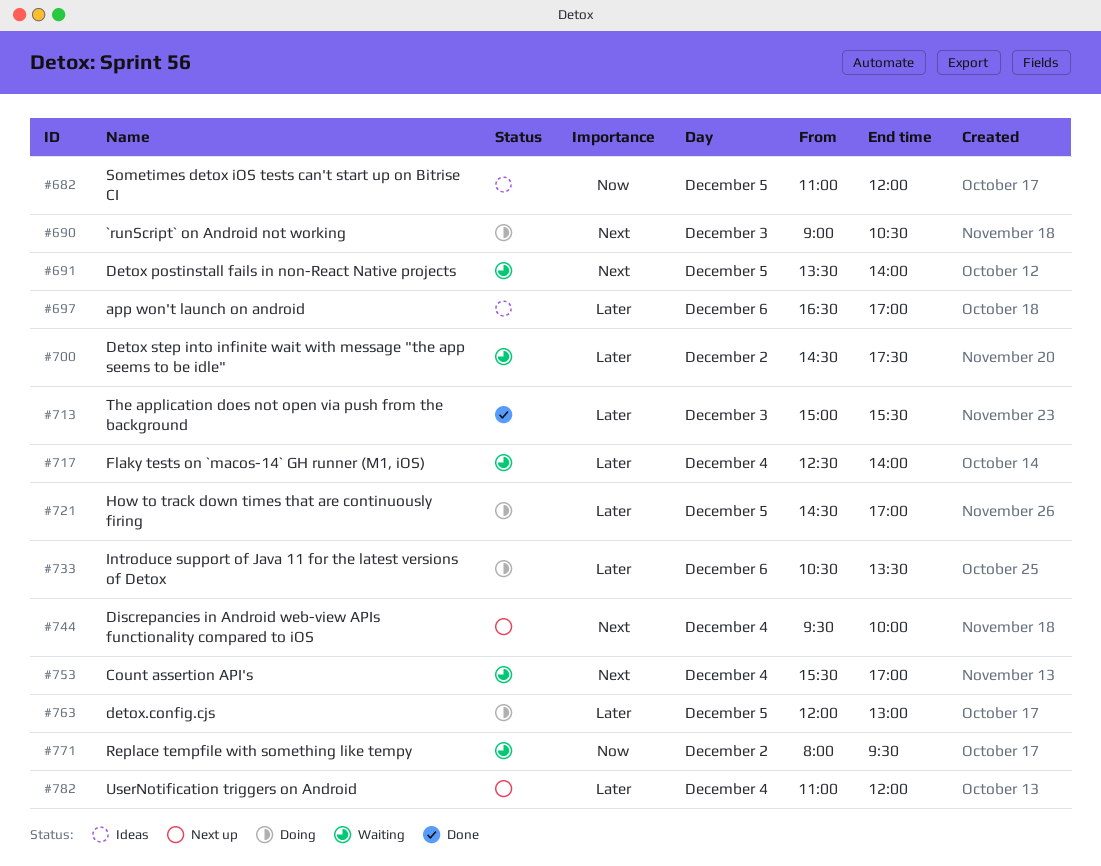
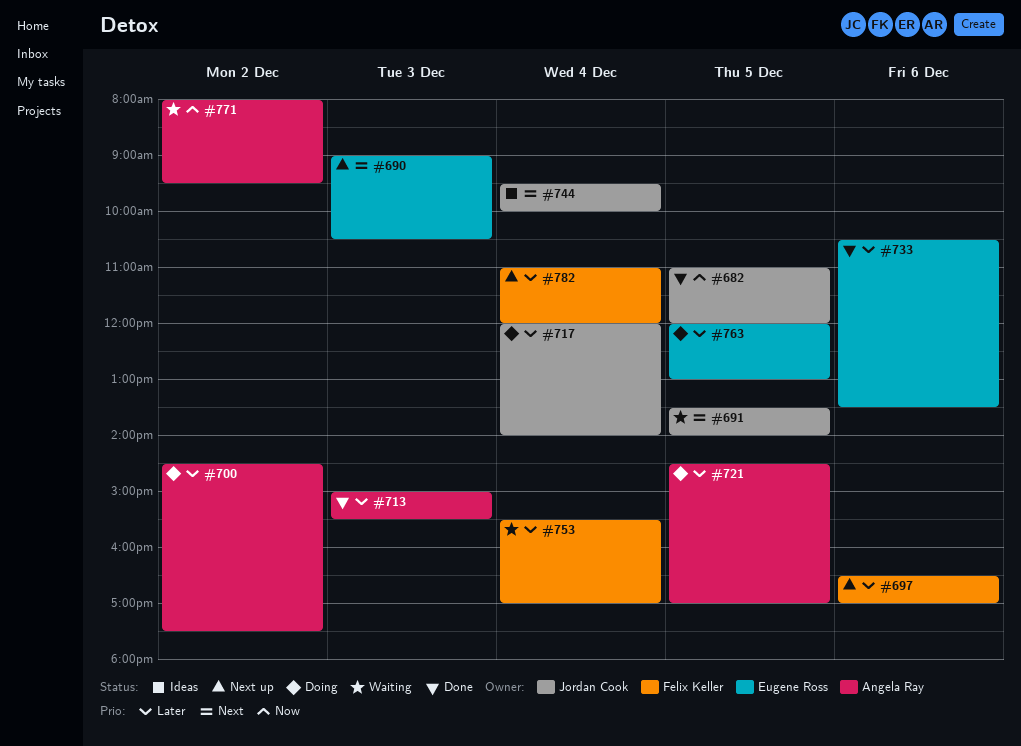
#682, status: Ideas -> Done
#690, status: Doing -> Next up
#697, status: Ideas -> Next up
#700, status: Waiting -> Doing
#717, status: Waiting -> Doing
#717, begins: 12:30 -> 12:00
#733, status: Doing -> Done
#744, status: Next up -> Ideas
#753, priority: Next -> Later

